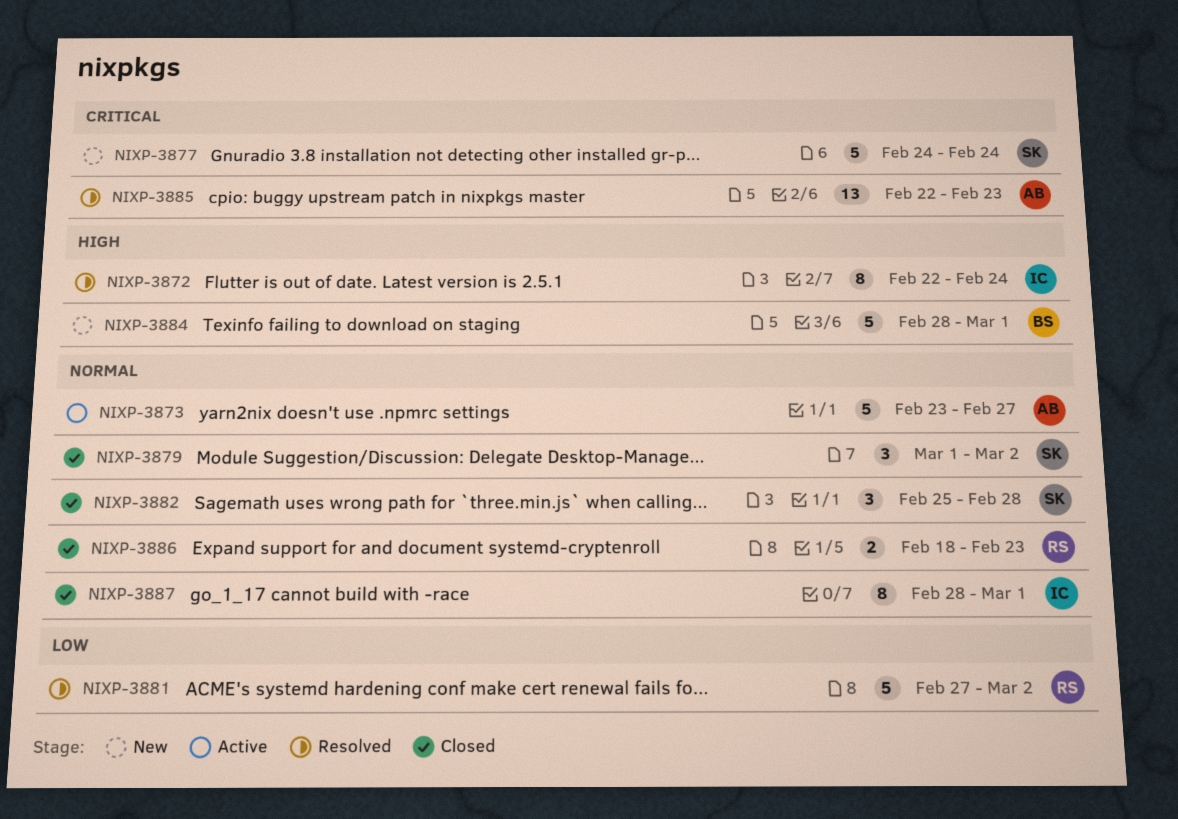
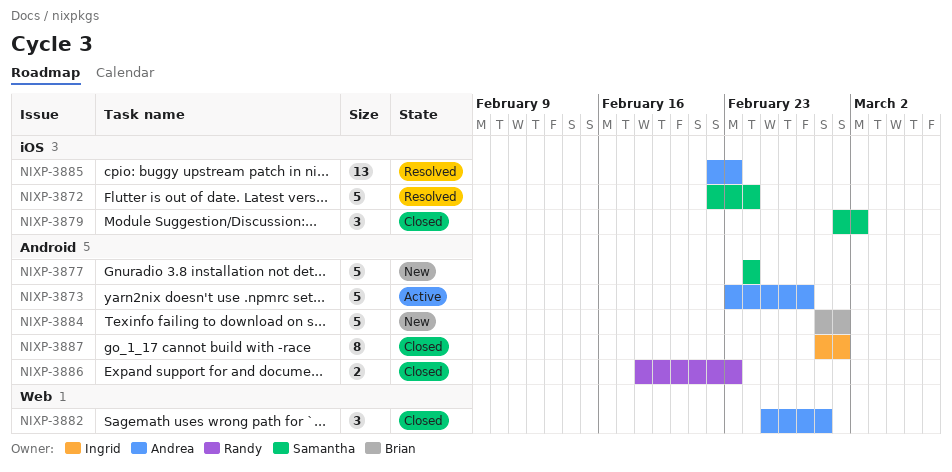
NIXP-3872, owner: Ingrid -> Samantha
NIXP-3872, estimate: 8 -> 5
NIXP-3881: present -> none
NIXP-3882, owner: Samantha -> Andrea

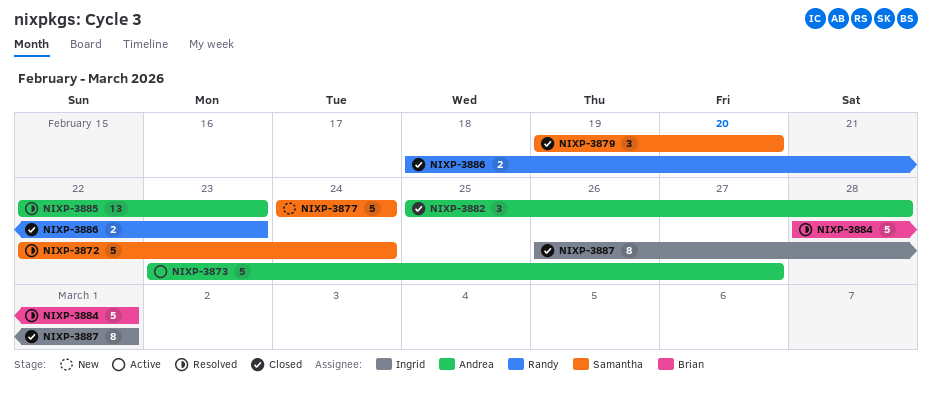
NIXP-3879, start: Mar 1 -> Feb 19
NIXP-3879, due: Mar 2 -> Feb 20
NIXP-3884, status: New -> Resolved
NIXP-3887, start: Feb 28 -> Feb 26

